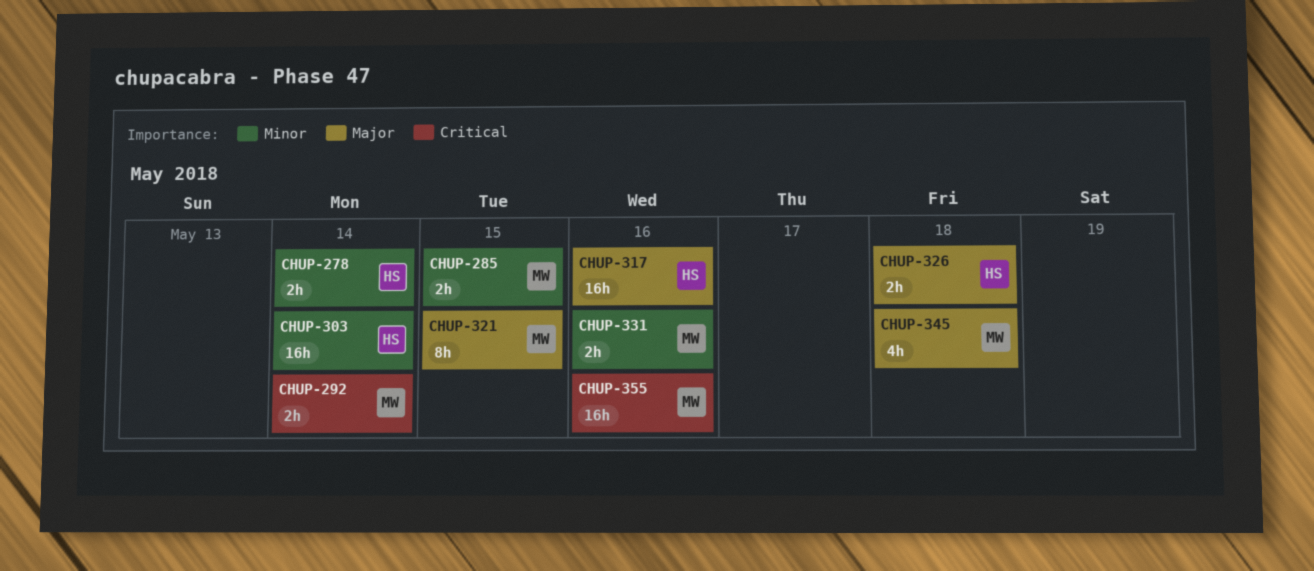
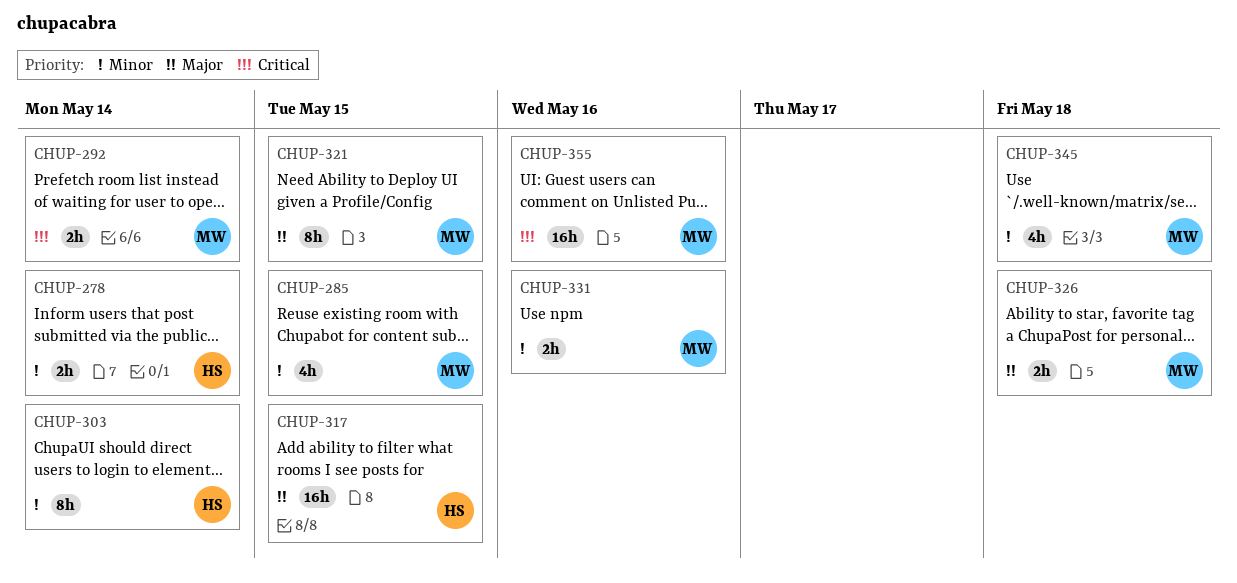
CHUP-285, estimate: 2h -> 4h
CHUP-303, estimate: 16h -> 8h
CHUP-317, due: May 16 -> May 15
CHUP-326, owner: HS -> MW
CHUP-345, priority: Major -> Minor

